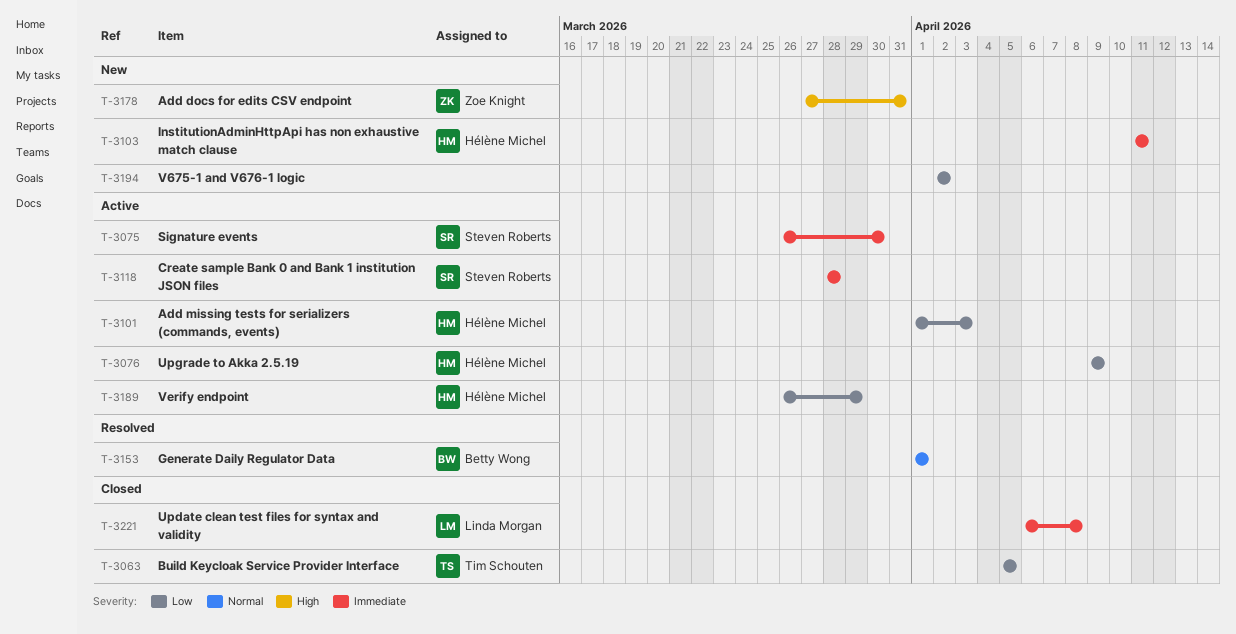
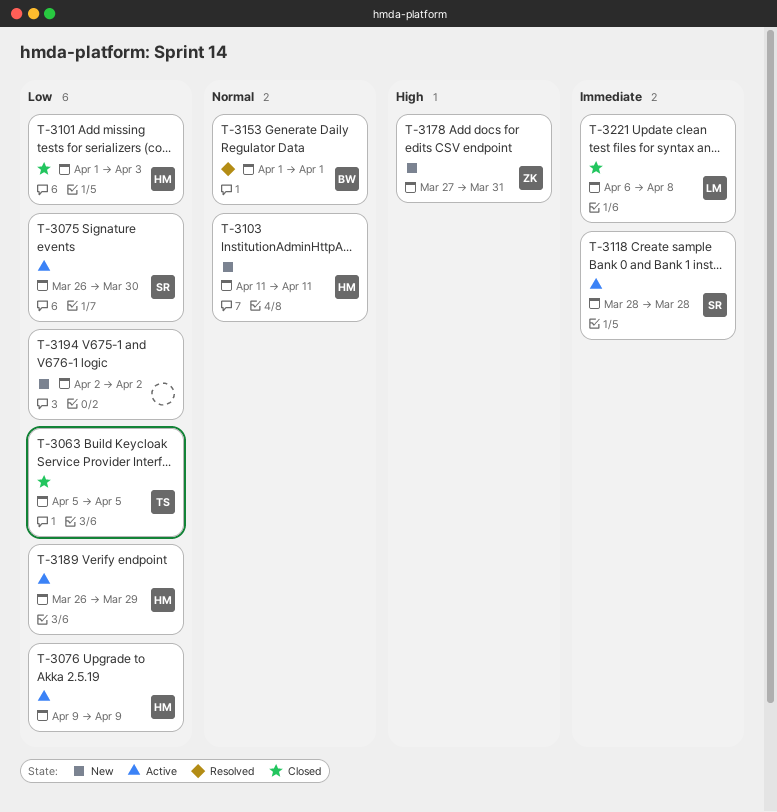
T-3075, priority: Immediate -> Low
T-3101, status: Active -> Closed
T-3103, priority: Immediate -> Normal

